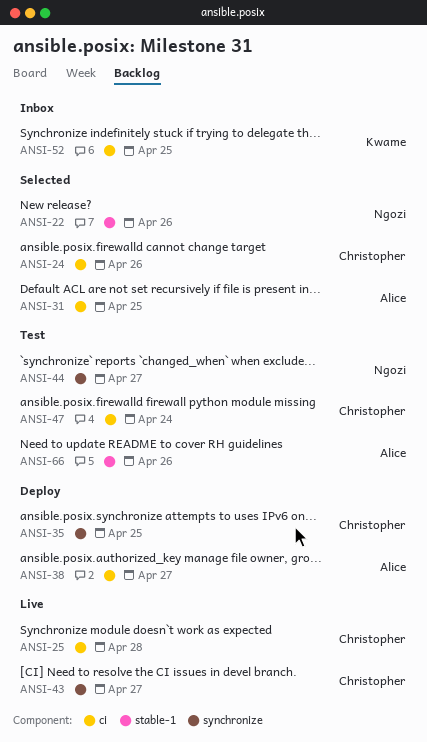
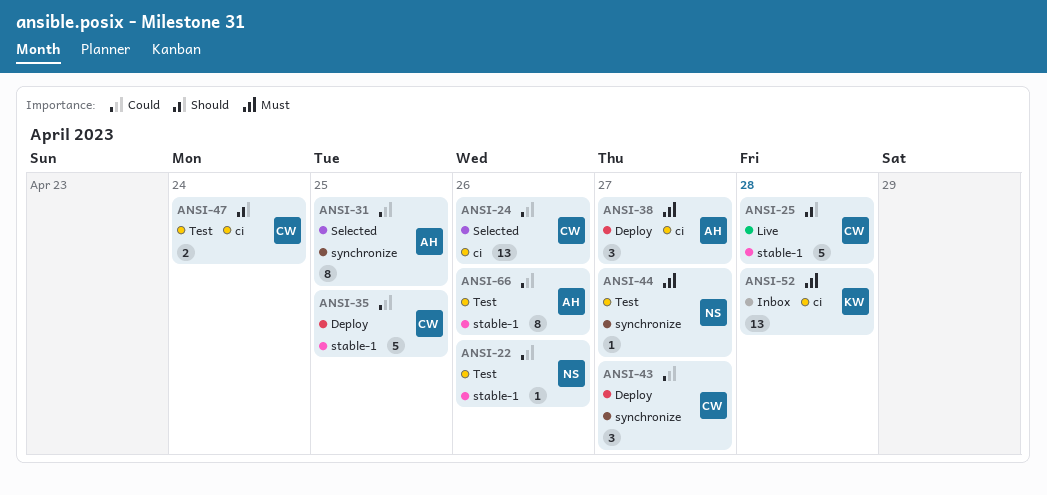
ANSI-22, status: Selected -> Test
ANSI-25, label: ci -> stable-1
ANSI-31, label: ci -> synchronize
ANSI-35, label: synchronize -> stable-1
ANSI-43, status: Live -> Deploy
ANSI-52, day: Apr 25 -> Apr 28

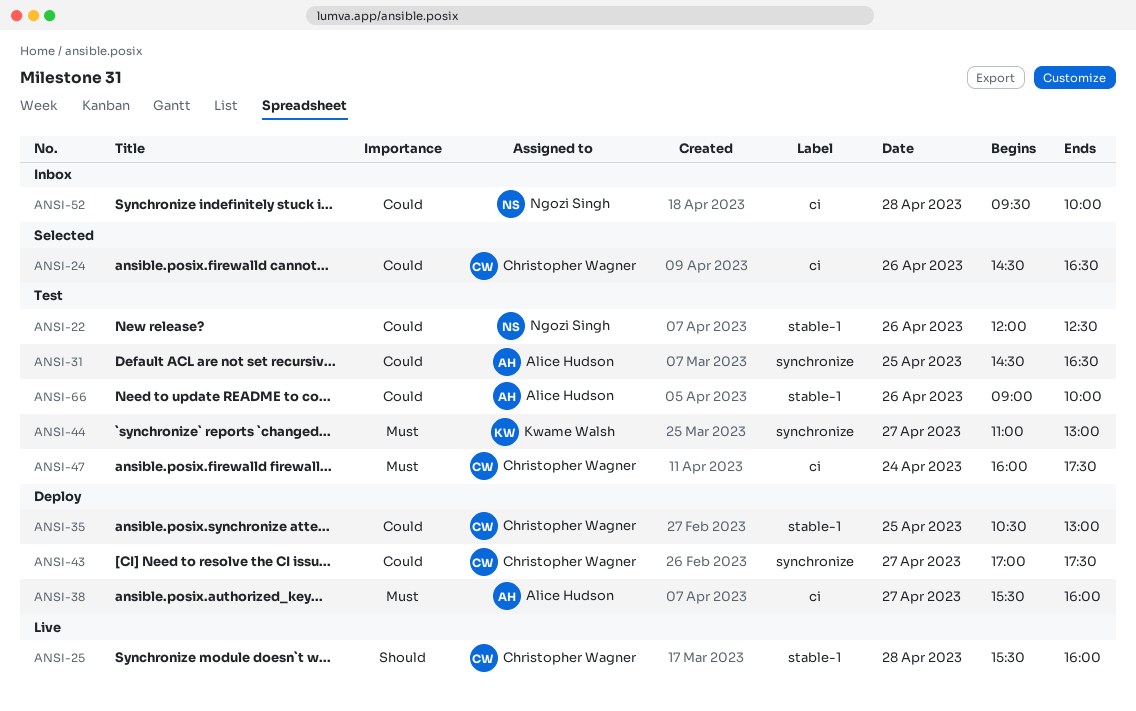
ANSI-31, status: Selected -> Test
ANSI-44, owner: Ngozi Singh -> Kwame Walsh
ANSI-47, priority: Should -> Must
ANSI-52, owner: Kwame Walsh -> Ngozi Singh
ANSI-52, priority: Must -> Could

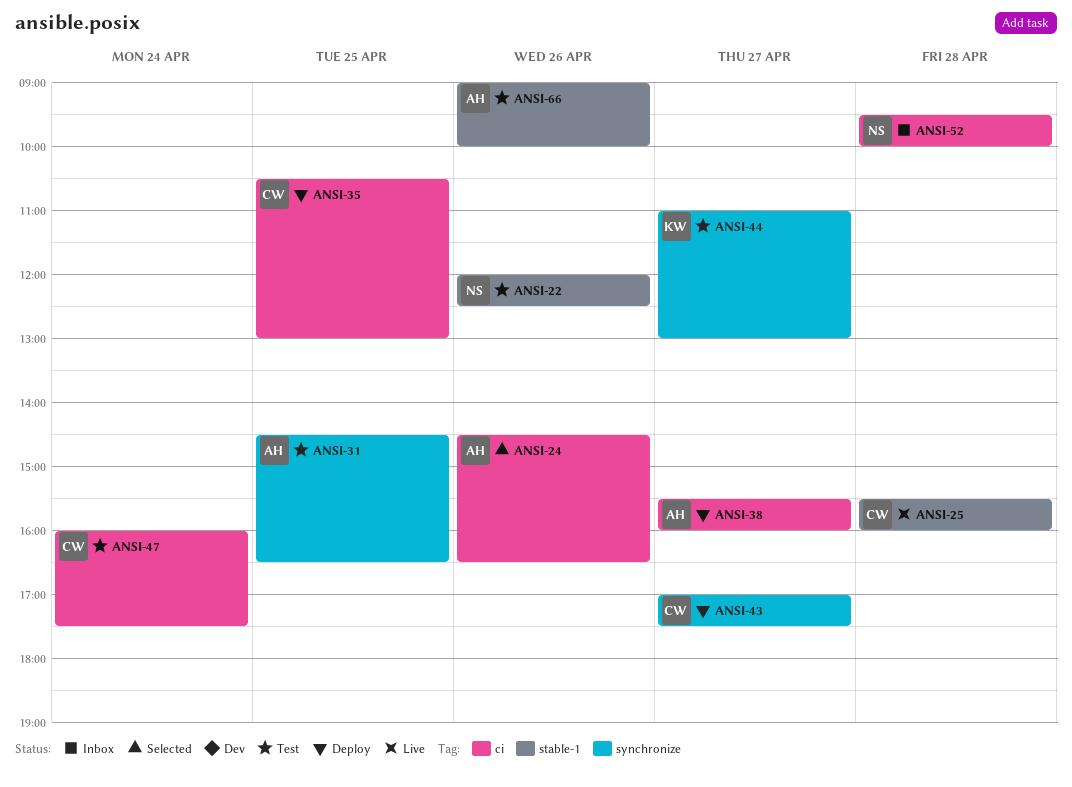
ANSI-24, owner: Christopher Wagner -> Alice Hudson
ANSI-35, label: stable-1 -> ci

